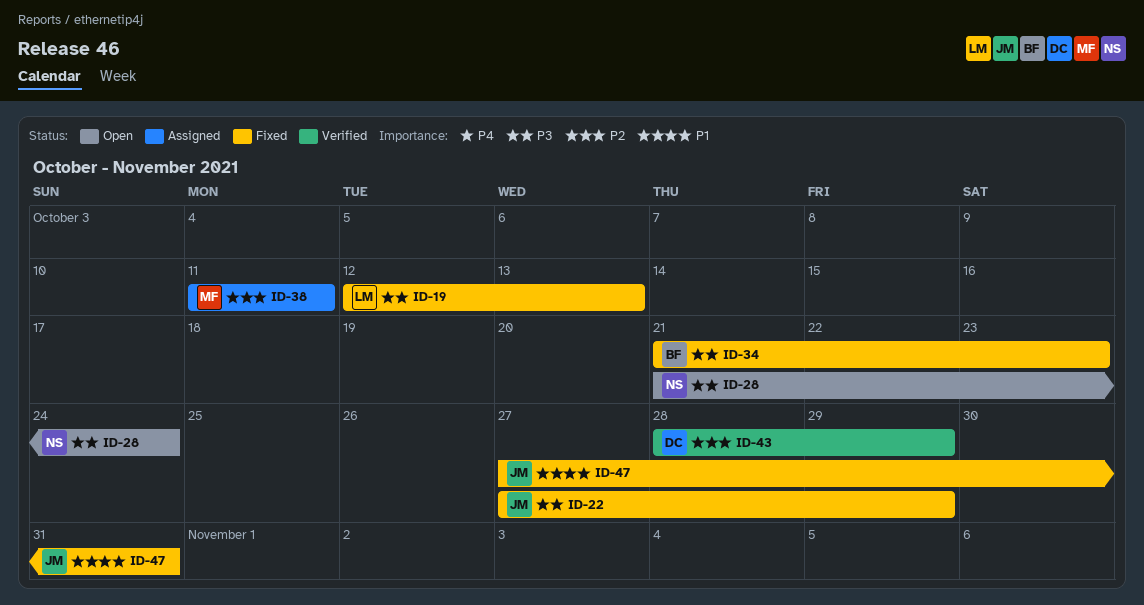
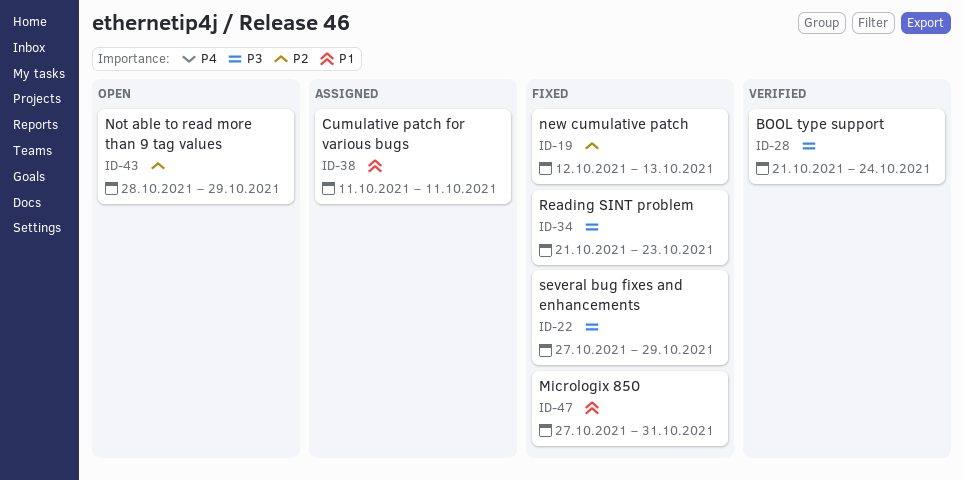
ID-19, priority: P3 -> P2
ID-28, status: Open -> Verified
ID-38, priority: P2 -> P1
ID-43, status: Verified -> Open

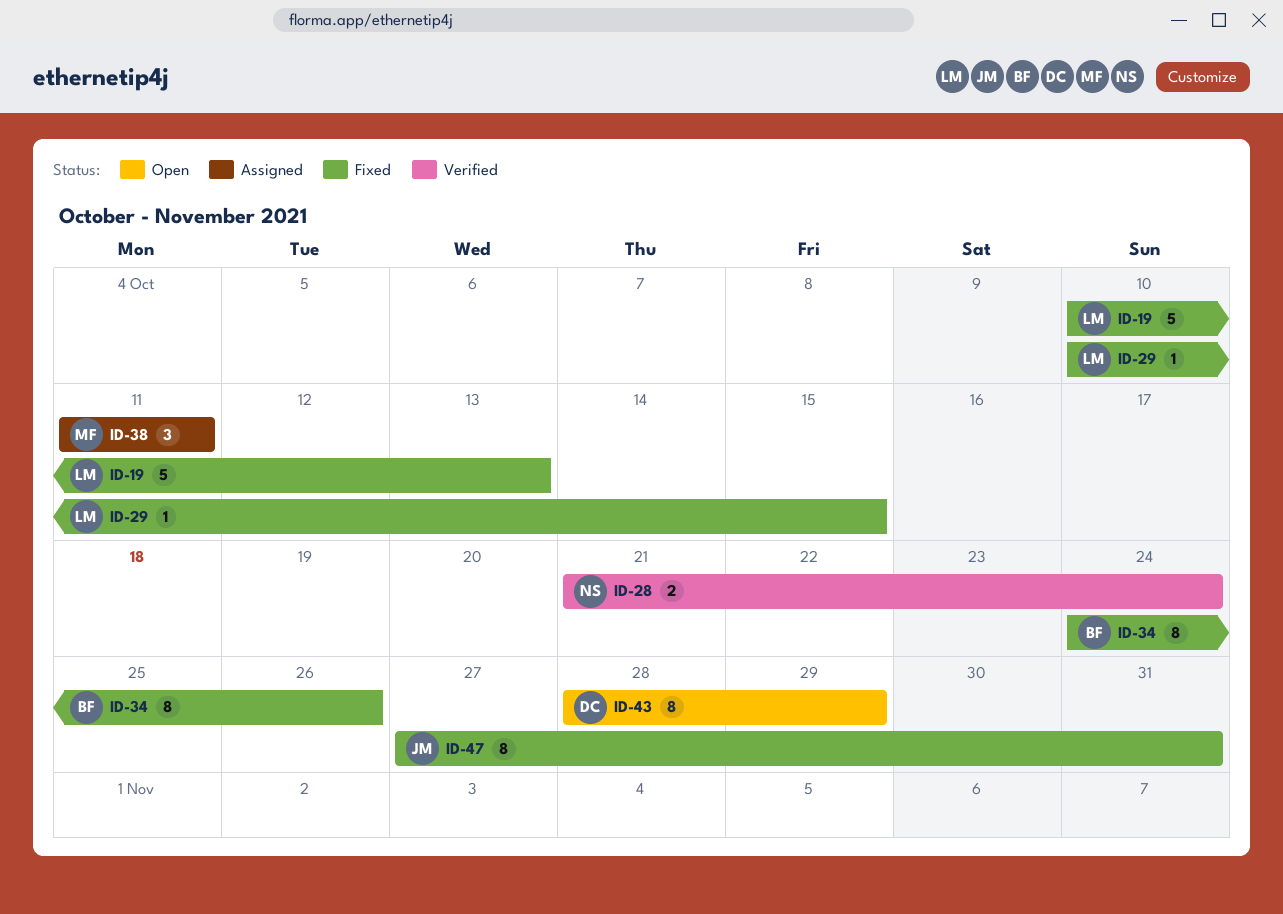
ID-19, start: Oct 12 -> Oct 10
ID-22: present -> none
ID-29: none -> present
ID-34, start: Oct 21 -> Oct 24
ID-34, due: Oct 23 -> Oct 26

